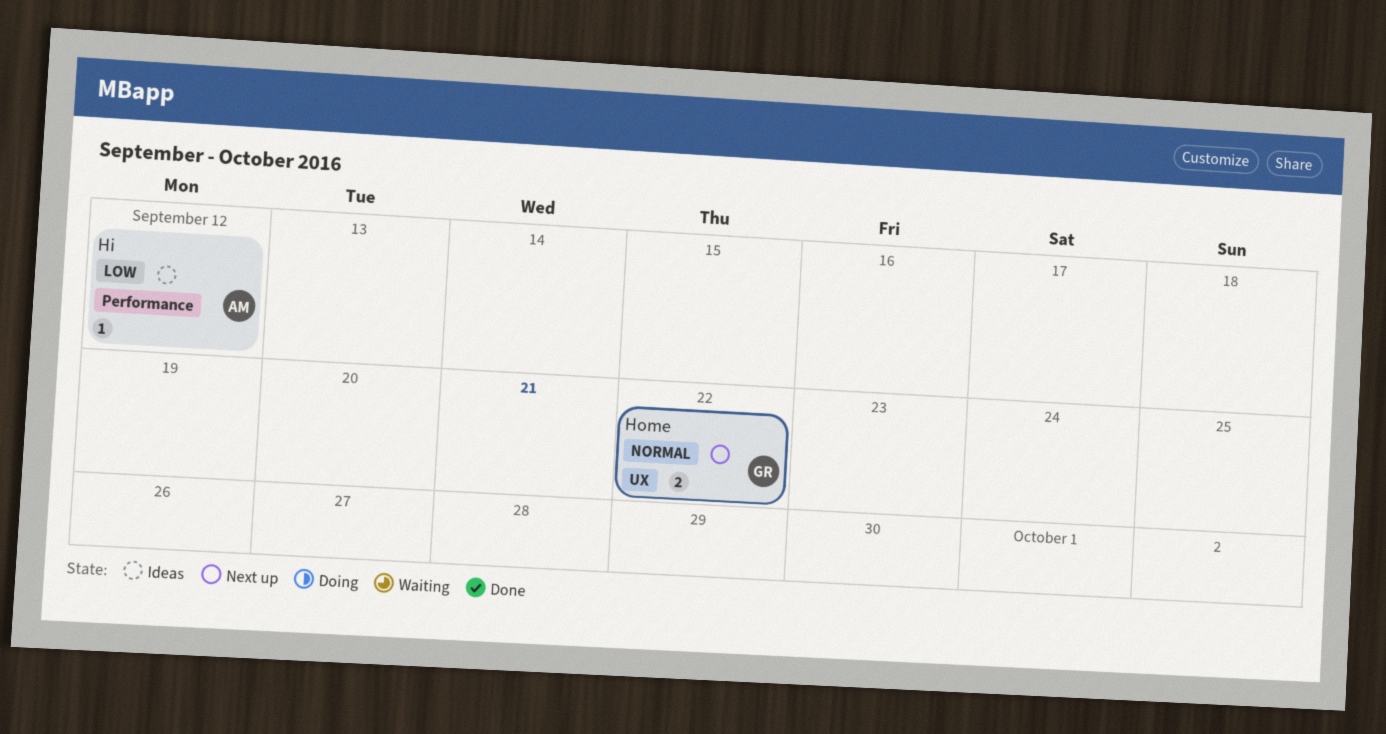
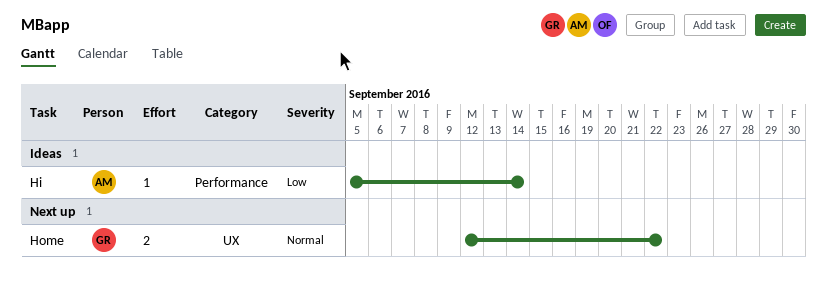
Hi, due: Sep 12 -> Sep 14

